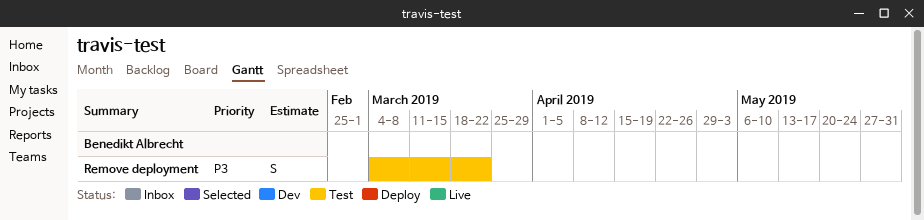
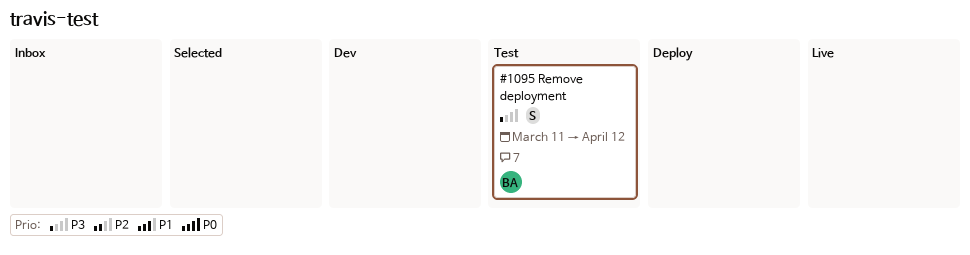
Remove deployment, start: Mar 4 -> Mar 11
Remove deployment, due: Mar 22 -> Apr 12

